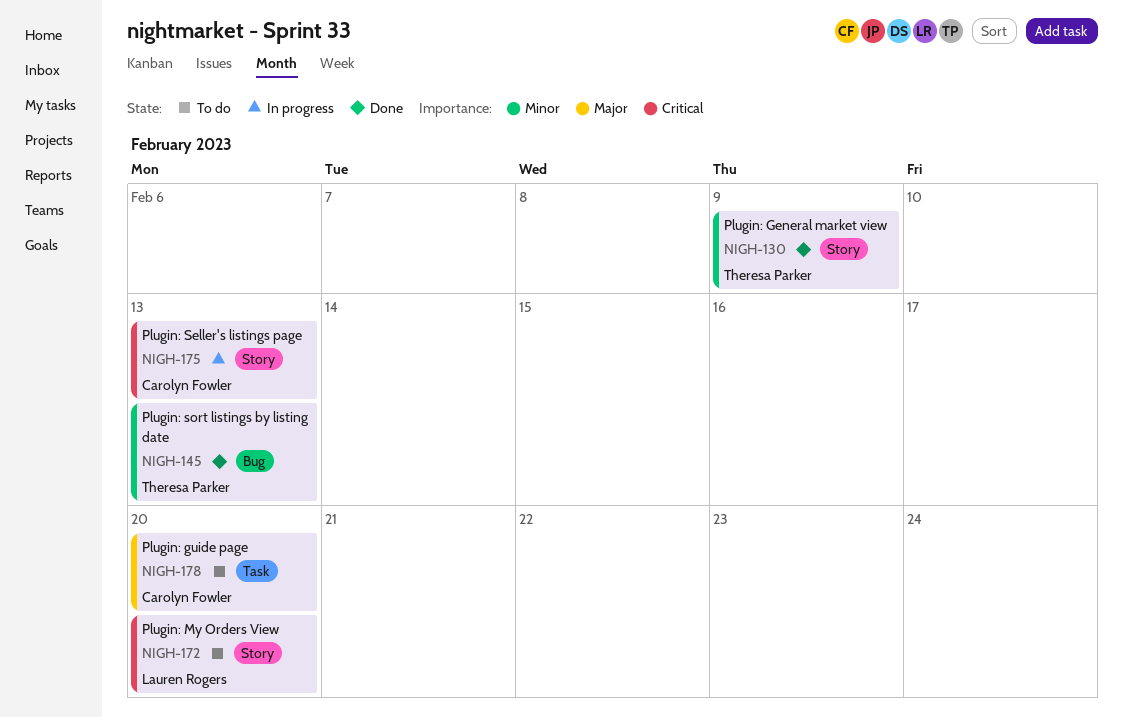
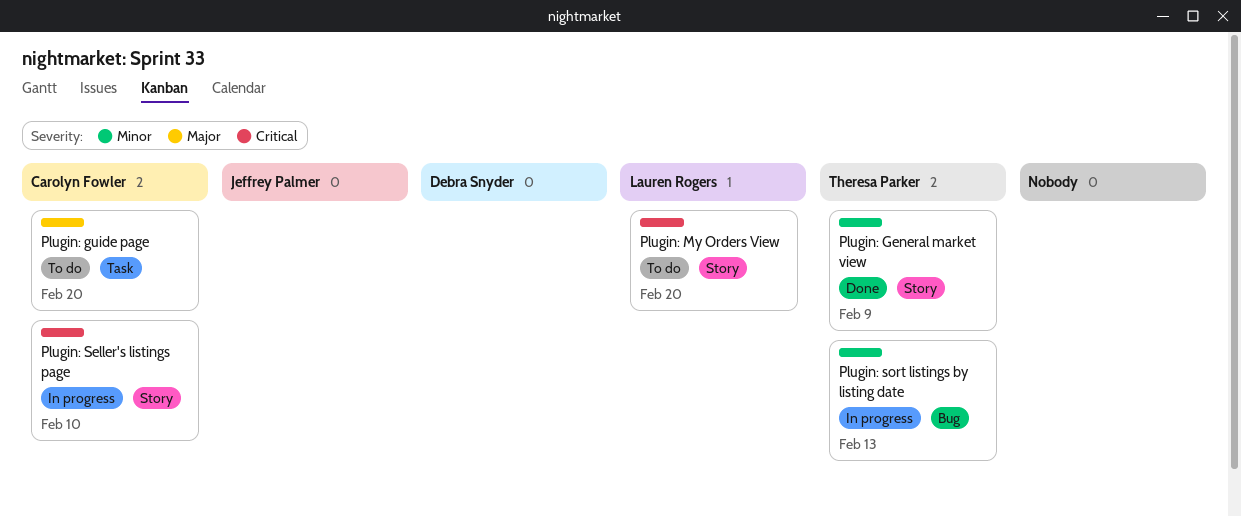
Plugin: Seller's listings page, due: Feb 13 -> Feb 10
Plugin: sort listings by listing date, status: Done -> In progress

